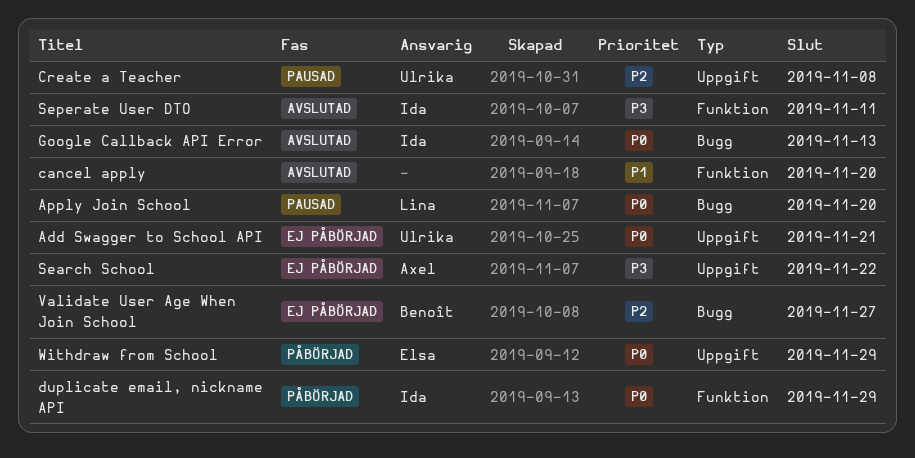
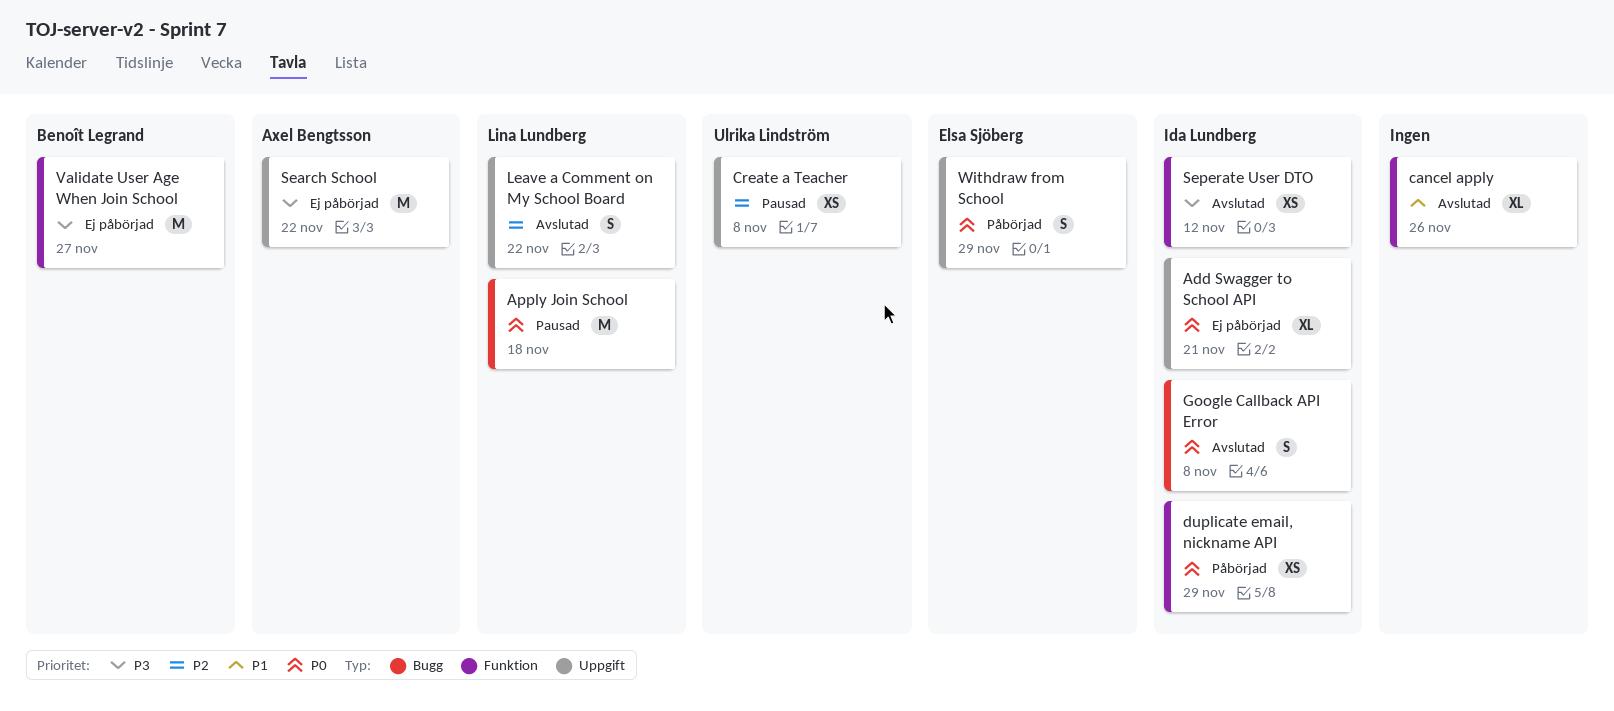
Add Swagger to School API, owner: Ulrika Lindström -> Ida Lundberg
Apply Join School, due: Nov 20 -> Nov 18
cancel apply, due: Nov 20 -> Nov 26
Google Callback API Error, due: Nov 13 -> Nov 8
Leave a Comment on My School Board: none -> present
Seperate User DTO, due: Nov 11 -> Nov 12
Validate User Age When Join School, priority: P2 -> P3
Validate User Age When Join School, label: Bugg -> Funktion

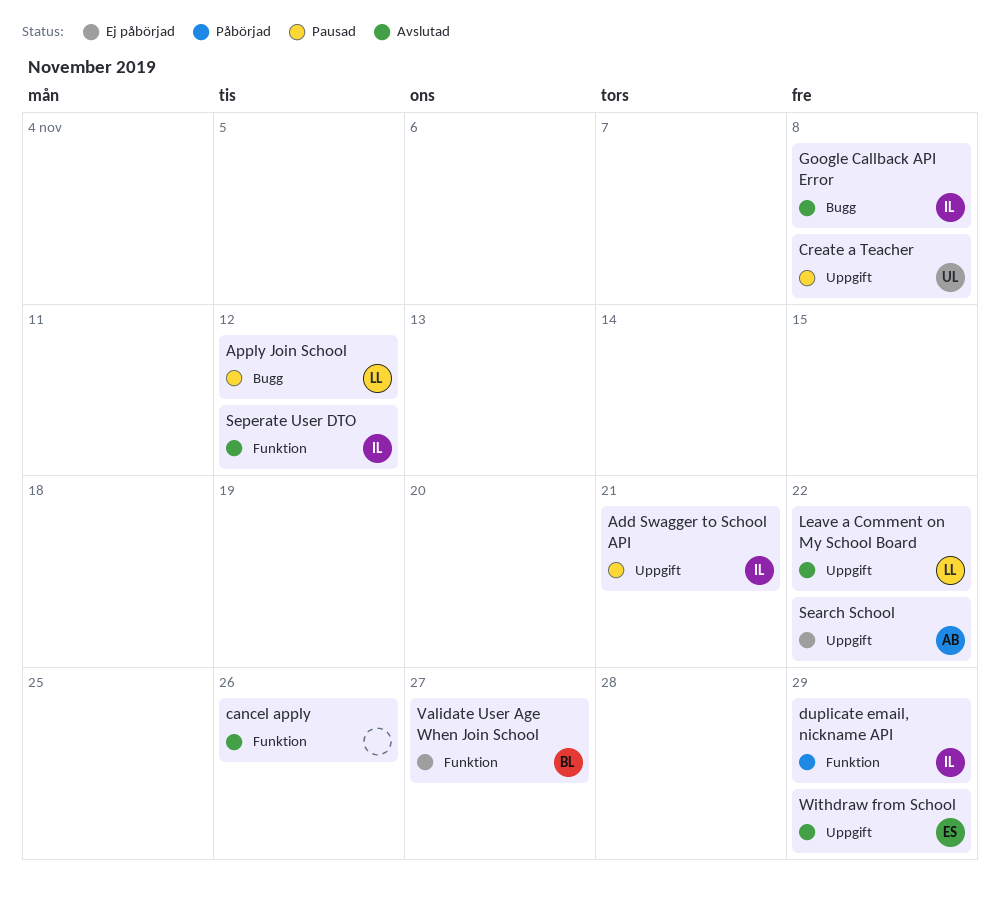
Add Swagger to School API, status: Ej påbörjad -> Pausad
Apply Join School, due: Nov 18 -> Nov 12
Withdraw from School, status: Påbörjad -> Avslutad

